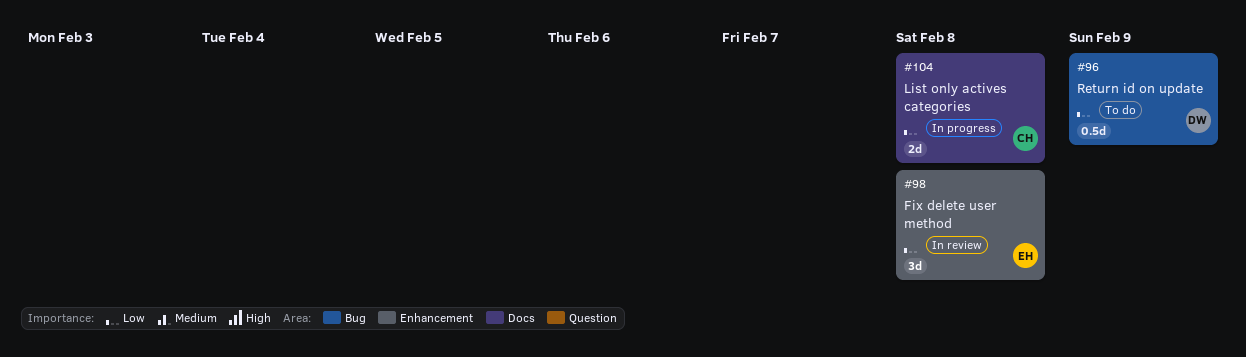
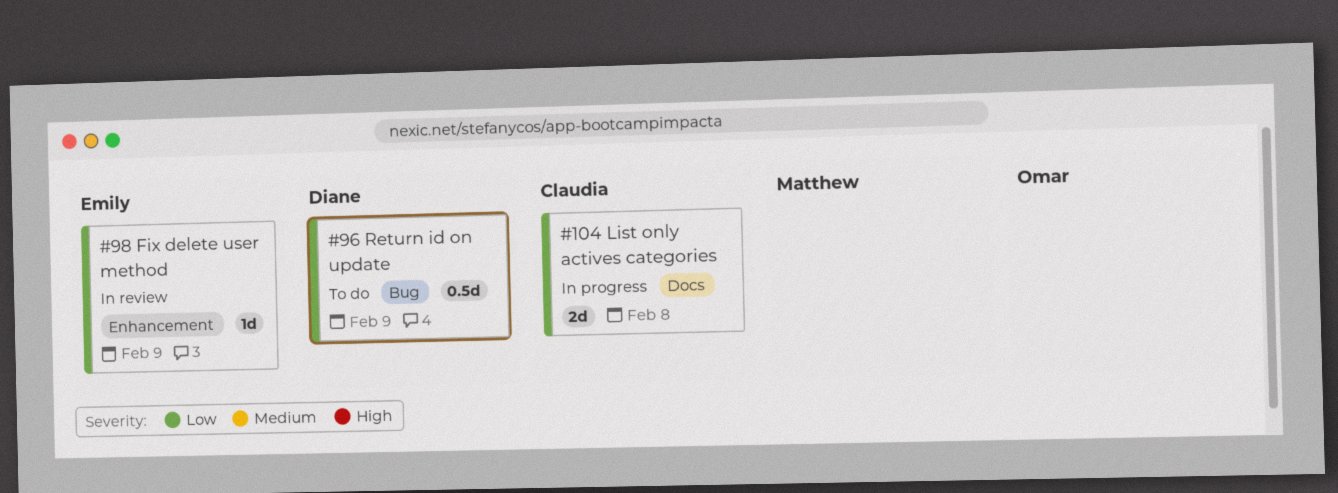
#98, estimate: 3d -> 1d
#98, due: Feb 8 -> Feb 9

